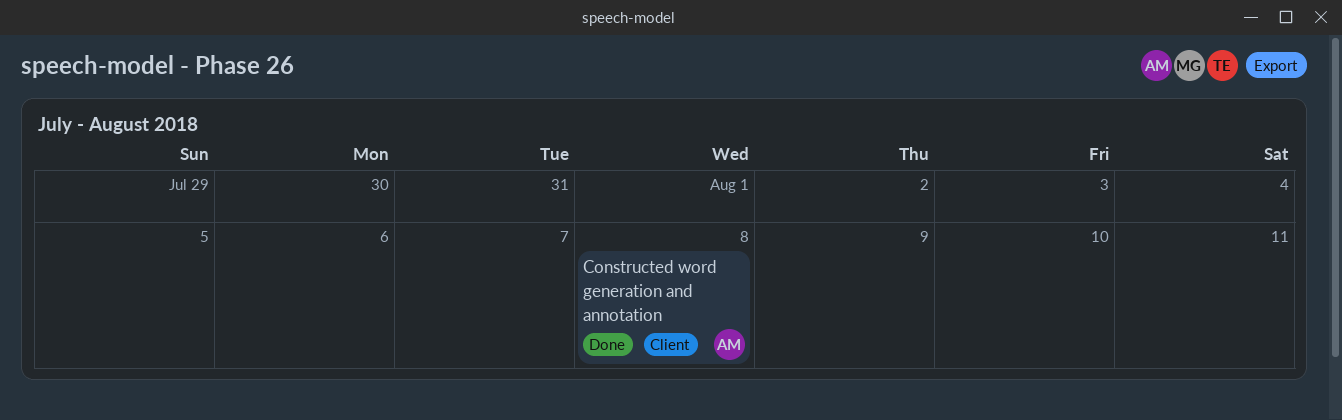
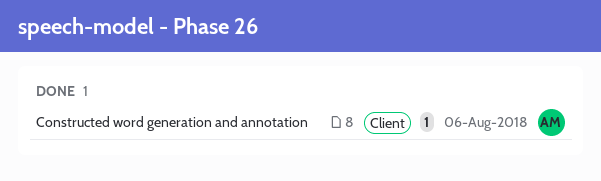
Constructed word generation and annotation, due: Aug 8 -> Aug 6

